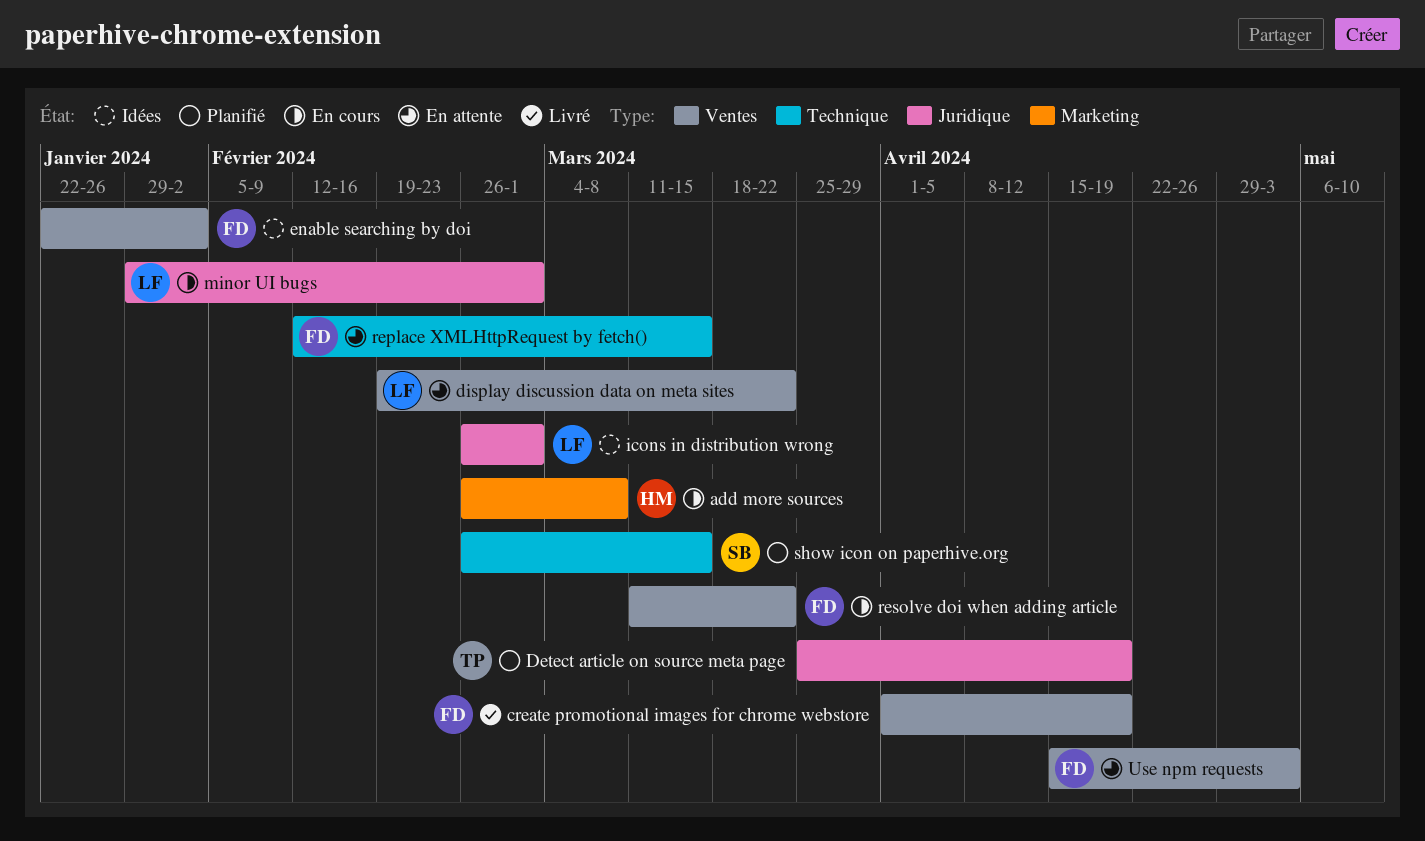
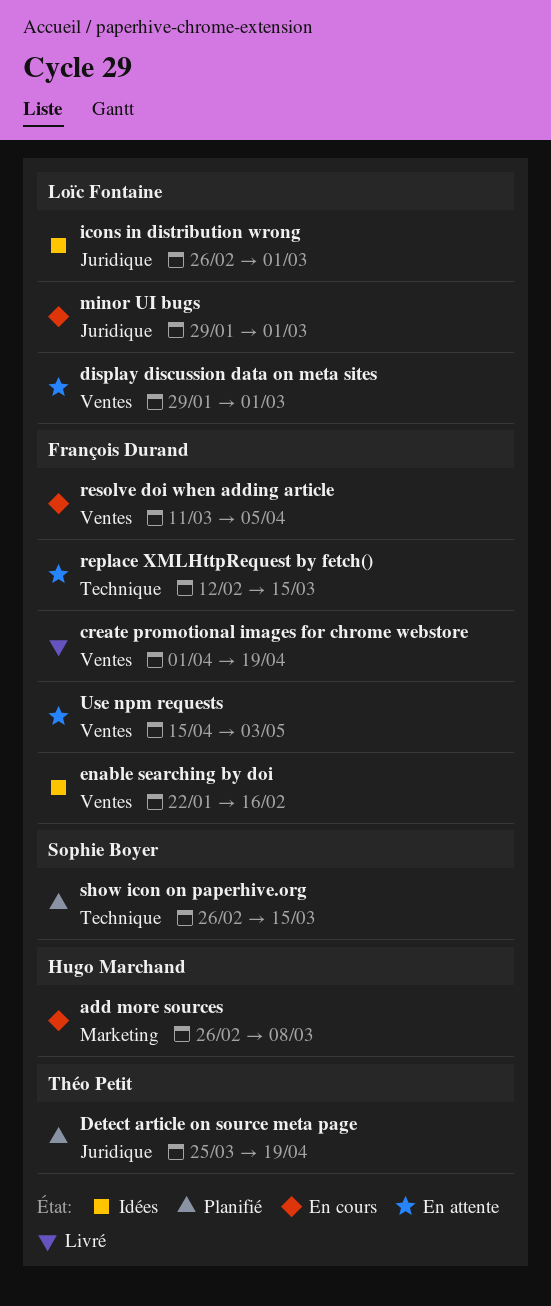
display discussion data on meta sites, start: Feb 19 -> Jan 29
display discussion data on meta sites, due: Mar 22 -> Mar 1
enable searching by doi, due: Feb 2 -> Feb 16
resolve doi when adding article, due: Mar 22 -> Apr 5

